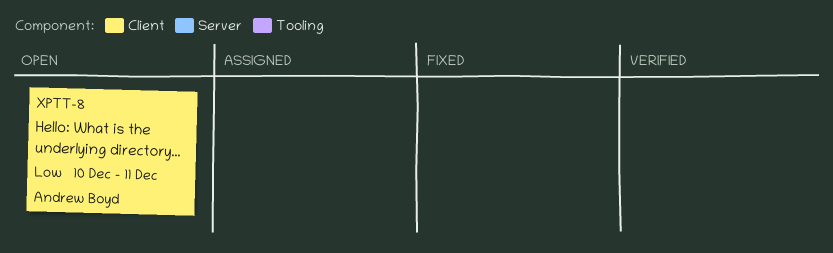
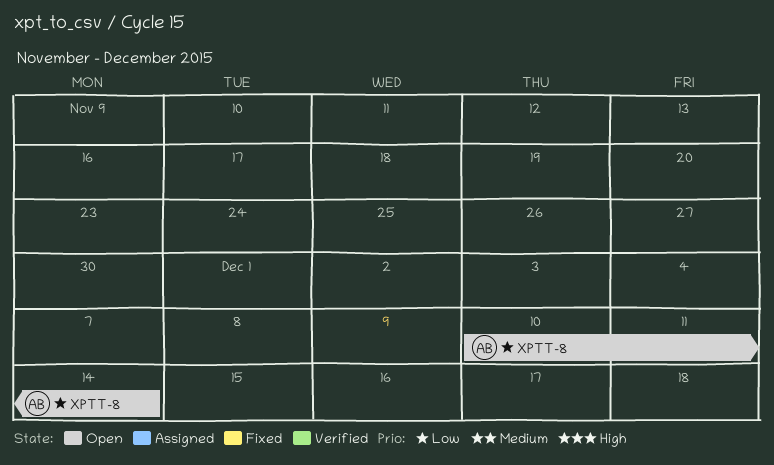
XPTT-8, due: Dec 11 -> Dec 14

